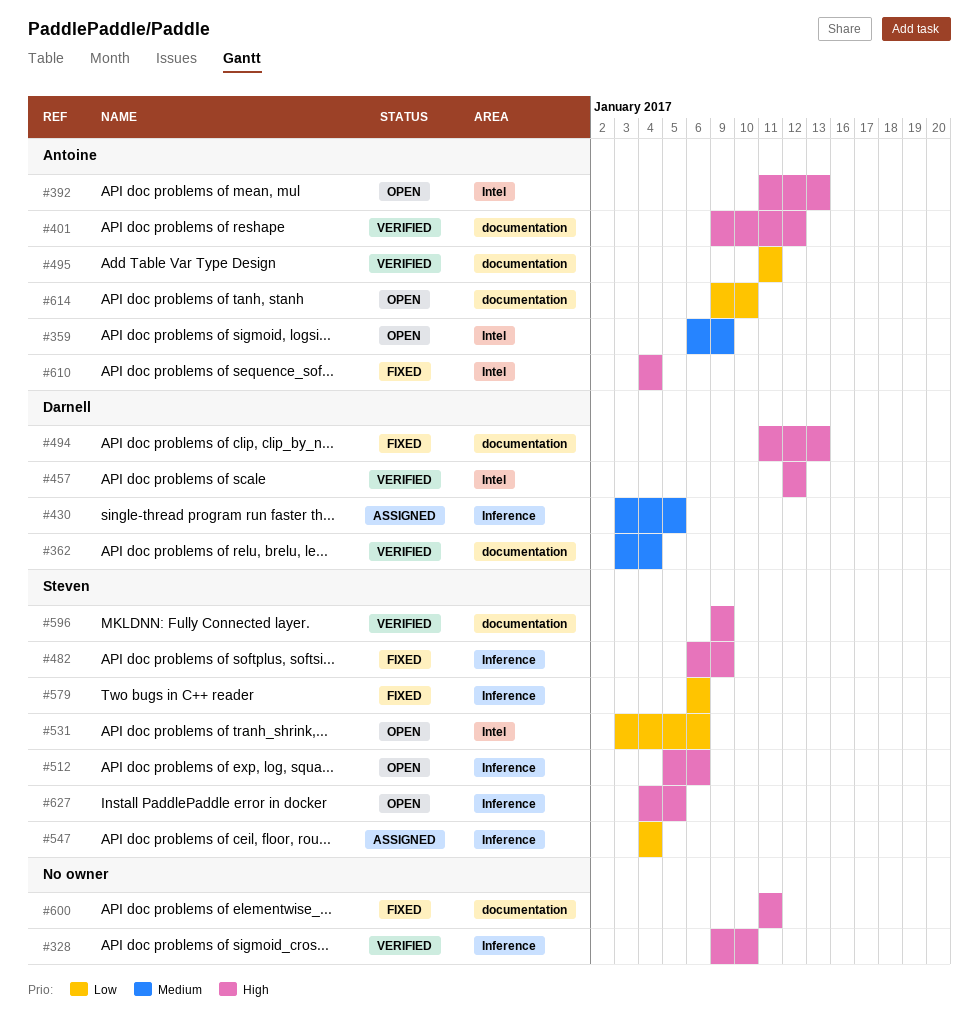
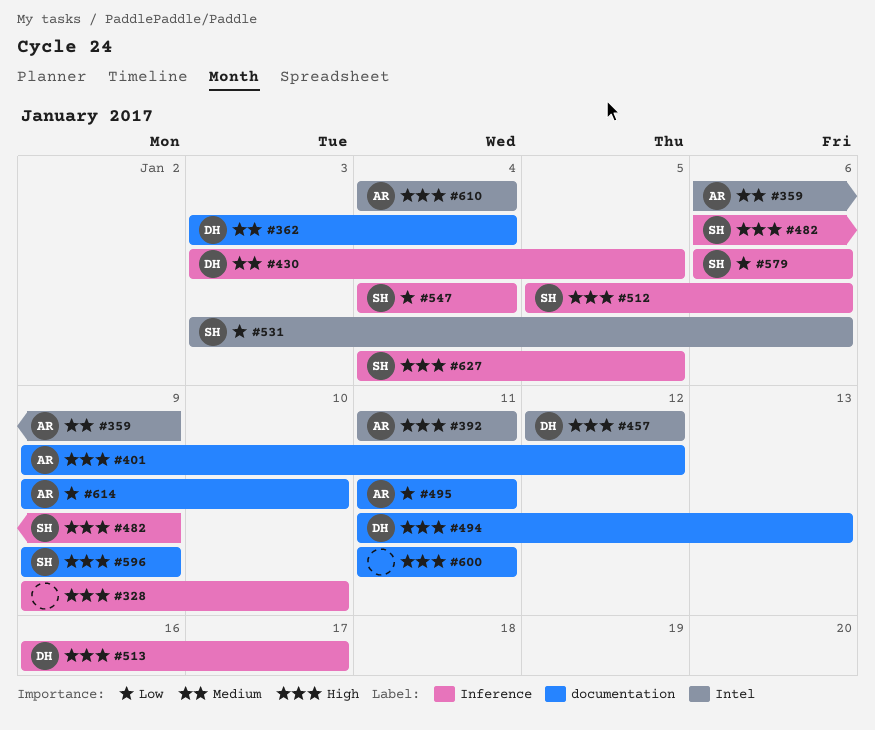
#392, due: Jan 13 -> Jan 11
#513: none -> present

